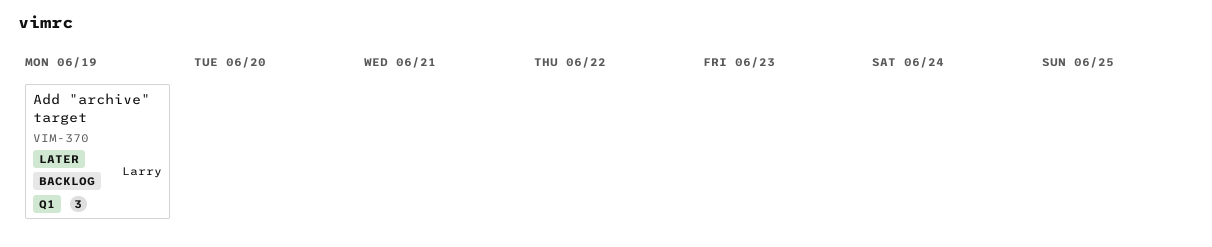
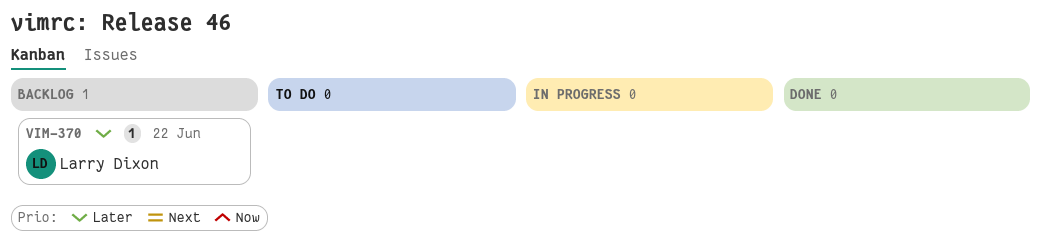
VIM-370, estimate: 3 -> 1
VIM-370, due: Jun 19 -> Jun 22

